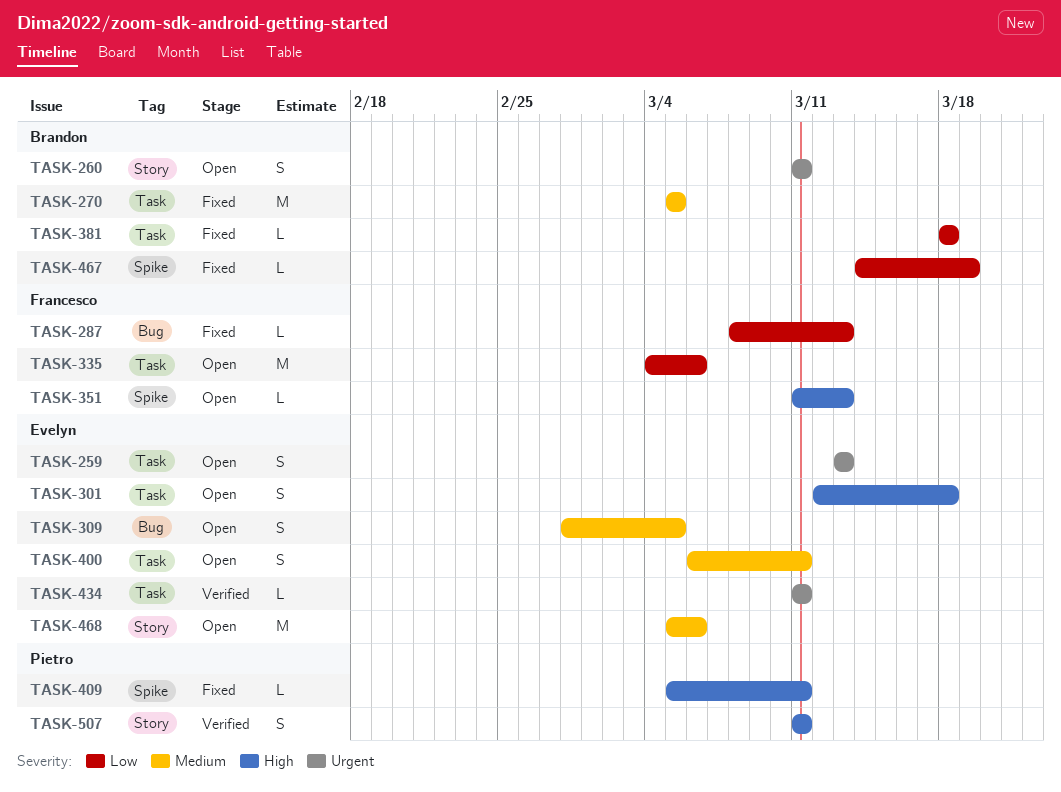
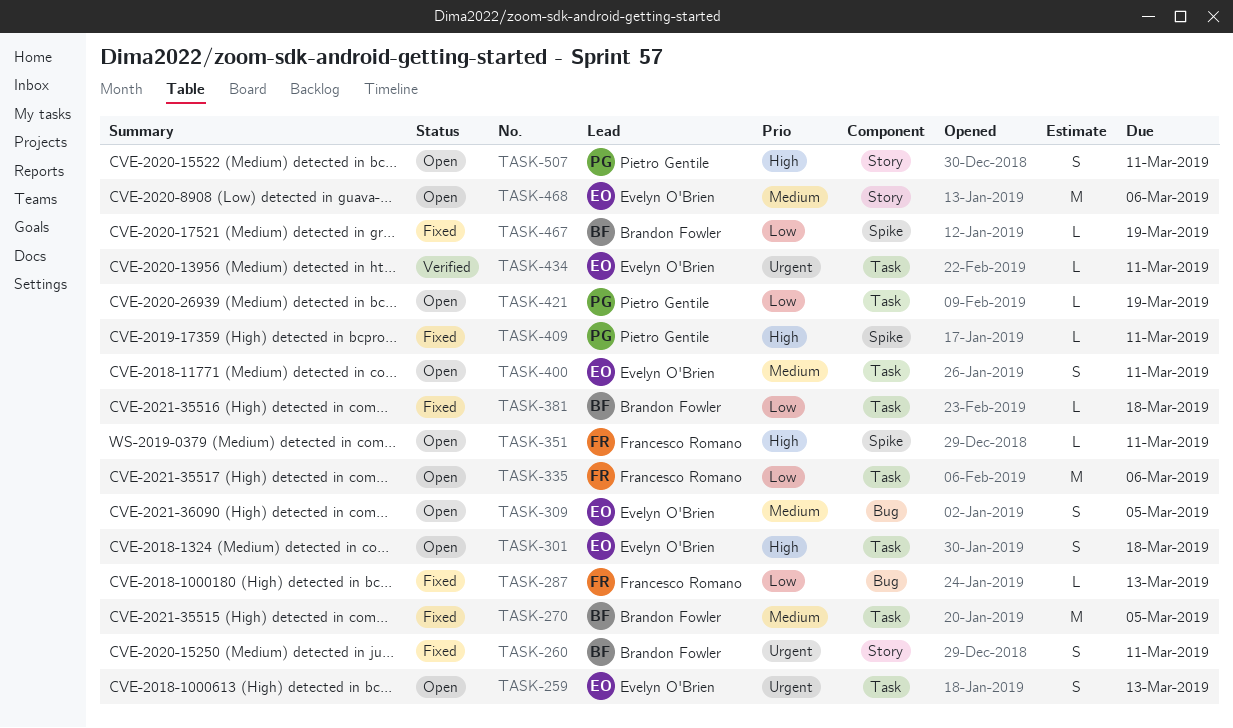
TASK-260, status: Open -> Fixed
TASK-351, due: Mar 13 -> Mar 11
TASK-421: none -> present
TASK-507, status: Verified -> Open

